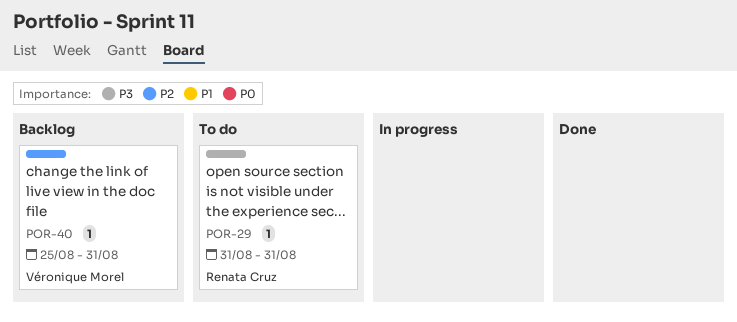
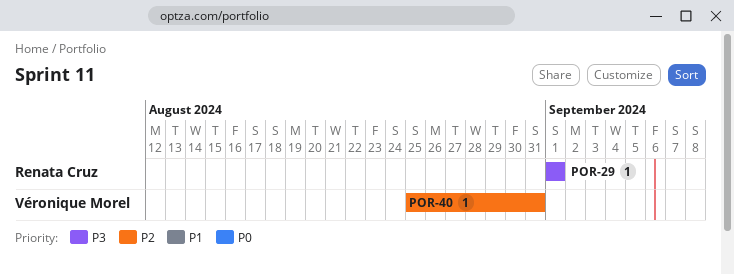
POR-29, start: Aug 31 -> Sep 1
POR-29, due: Aug 31 -> Sep 1

